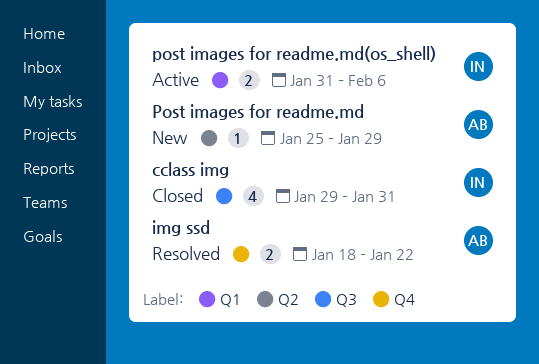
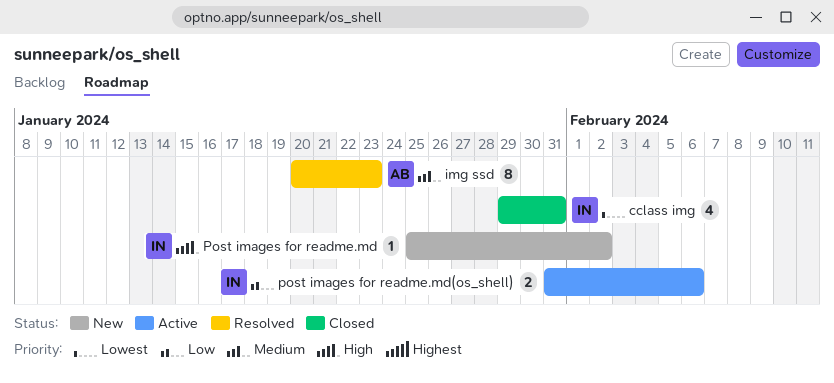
img ssd, estimate: 2 -> 8
img ssd, start: Jan 18 -> Jan 20
img ssd, due: Jan 22 -> Jan 23
Post images for readme.md, owner: AB -> IN
Post images for readme.md, due: Jan 29 -> Feb 2

